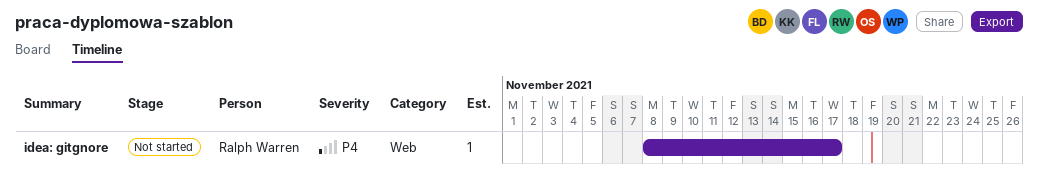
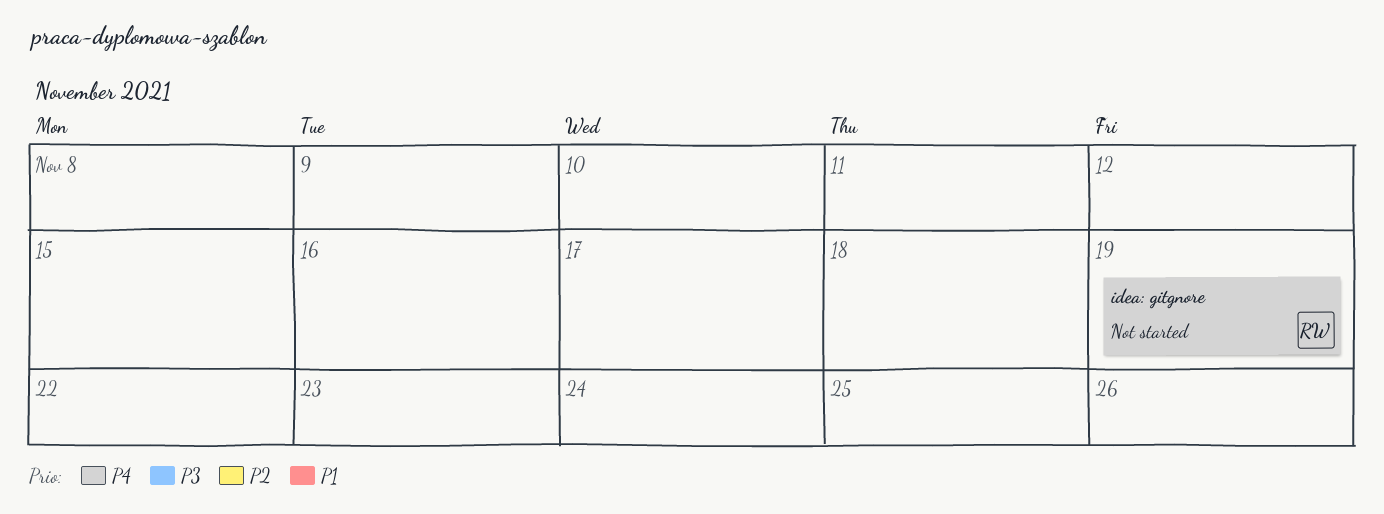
idea: gitgnore, due: Nov 17 -> Nov 19

